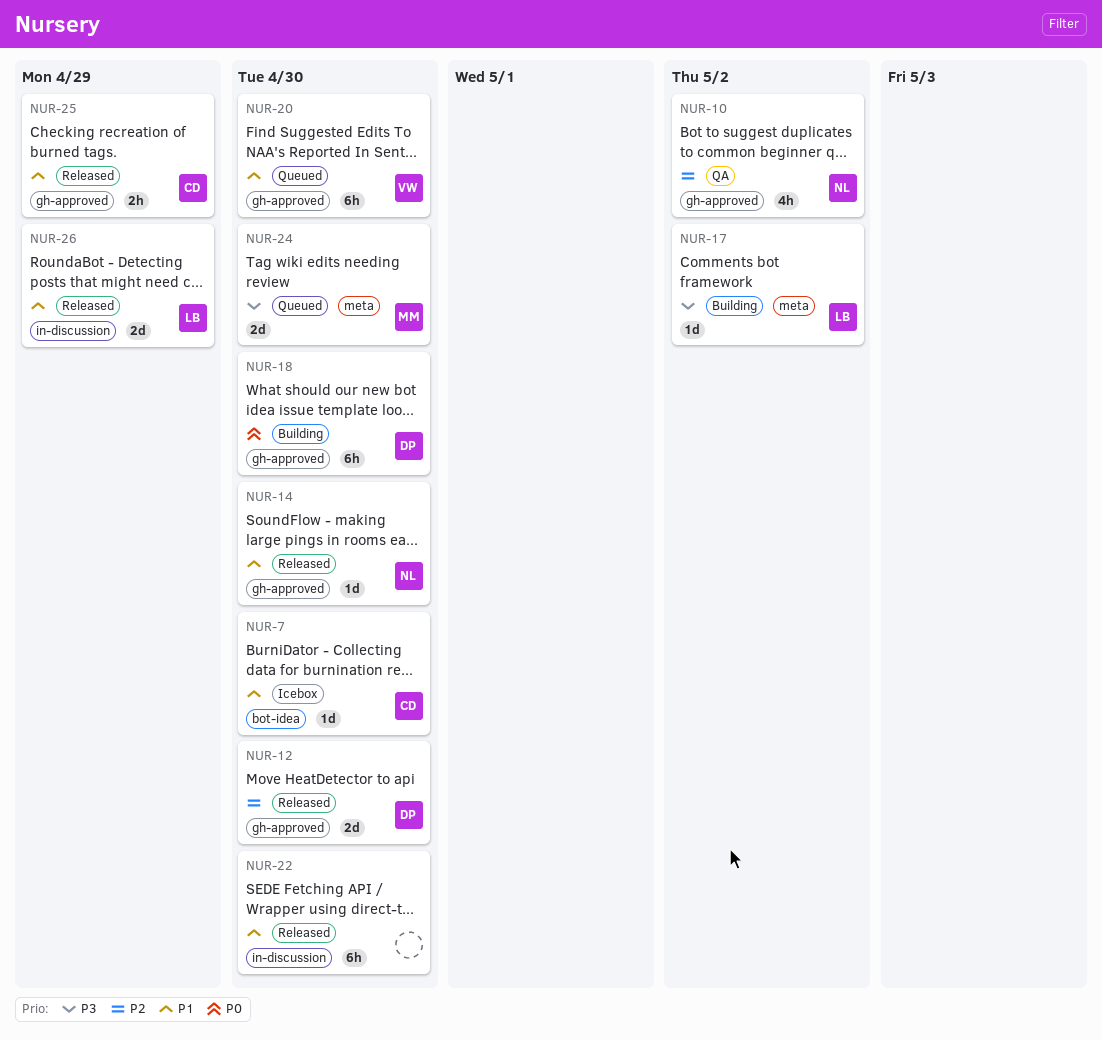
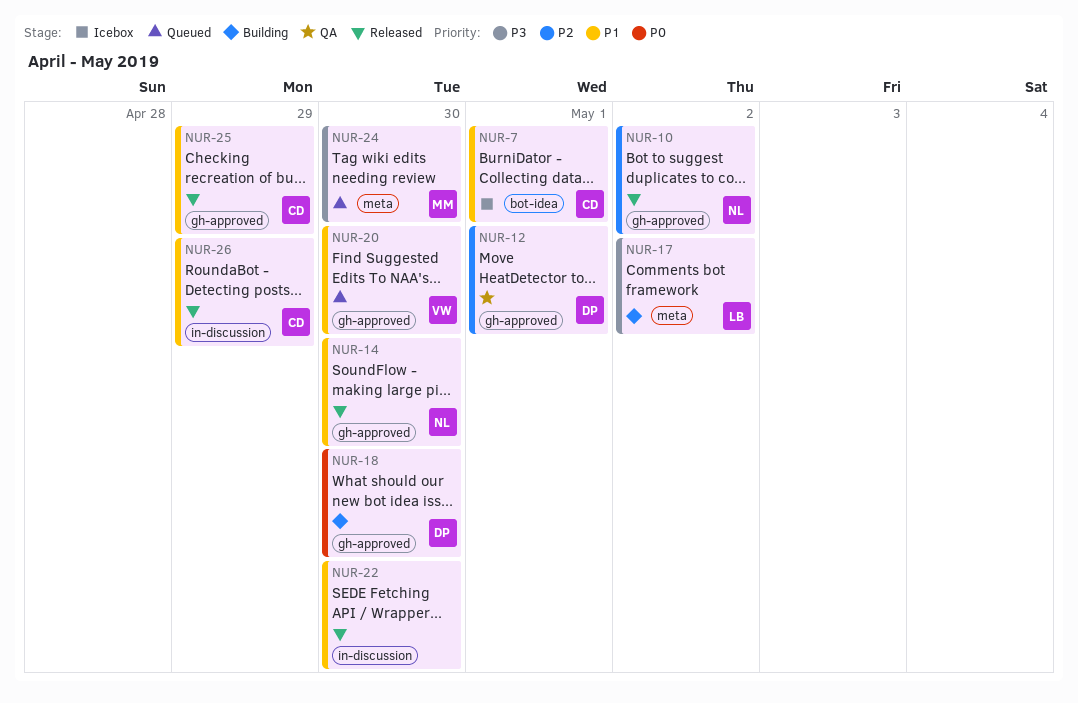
NUR-7, due: Apr 30 -> May 1
NUR-10, status: QA -> Released
NUR-12, status: Released -> QA
NUR-12, due: Apr 30 -> May 1
NUR-26, owner: LB -> CD

